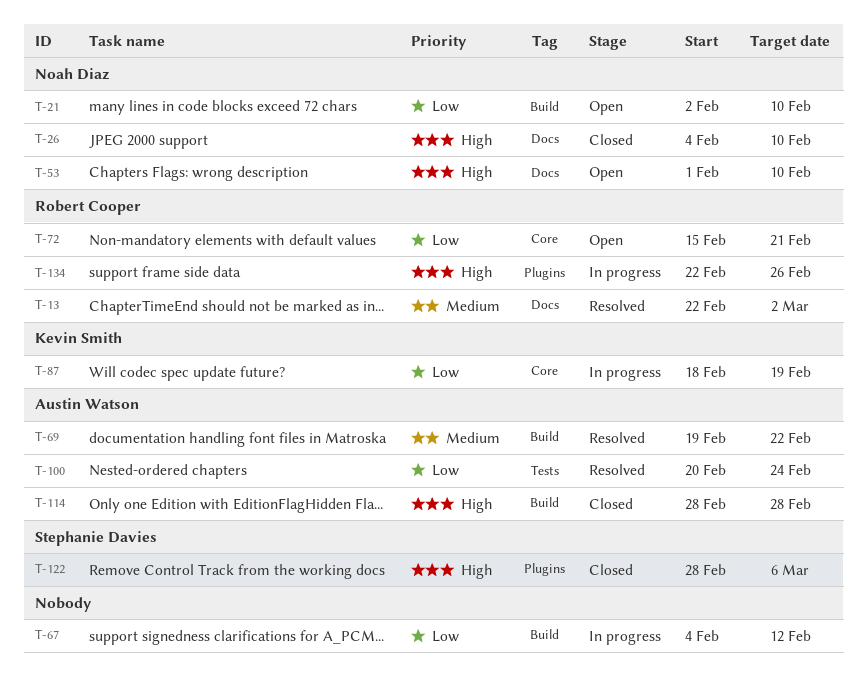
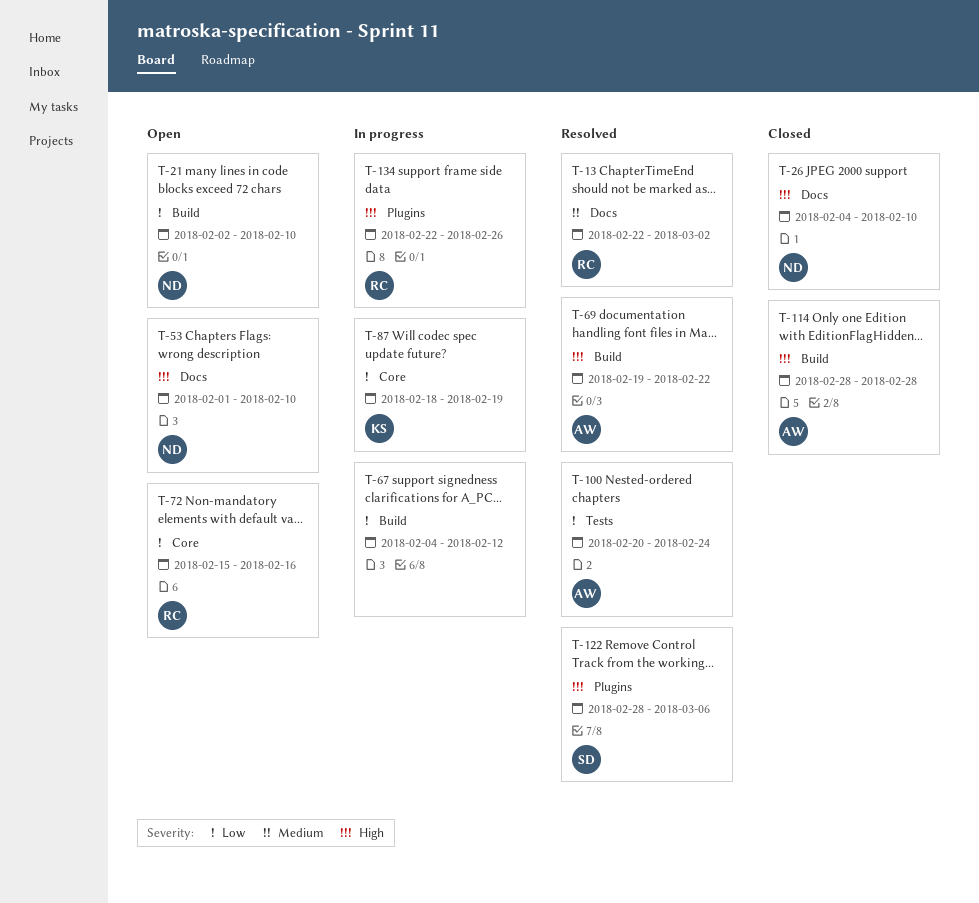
T-69, priority: Medium -> High
T-72, due: Feb 21 -> Feb 16
T-122, status: Closed -> Resolved

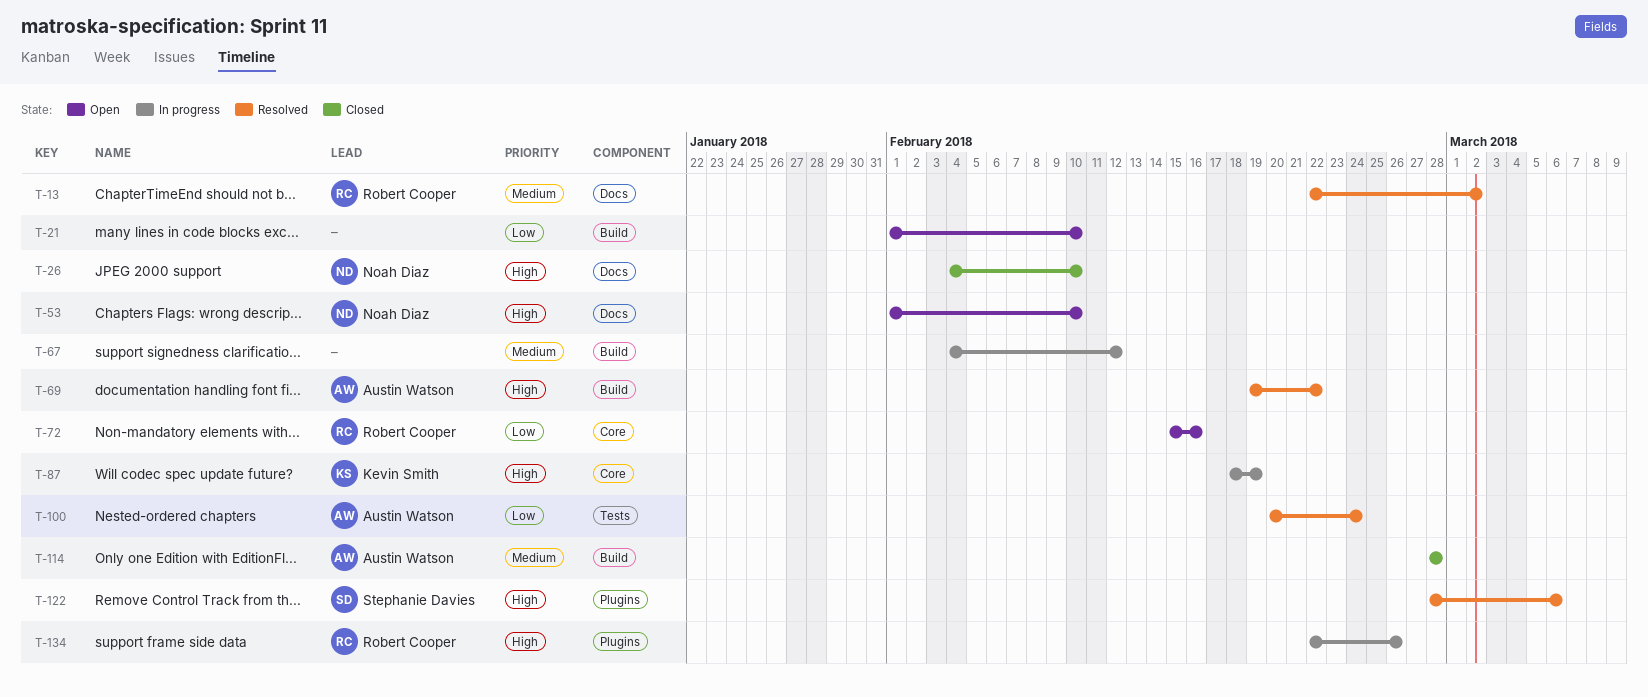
T-21, owner: Noah Diaz -> none
T-21, start: Feb 2 -> Feb 1
T-67, priority: Low -> Medium
T-87, priority: Low -> High
T-114, priority: High -> Medium

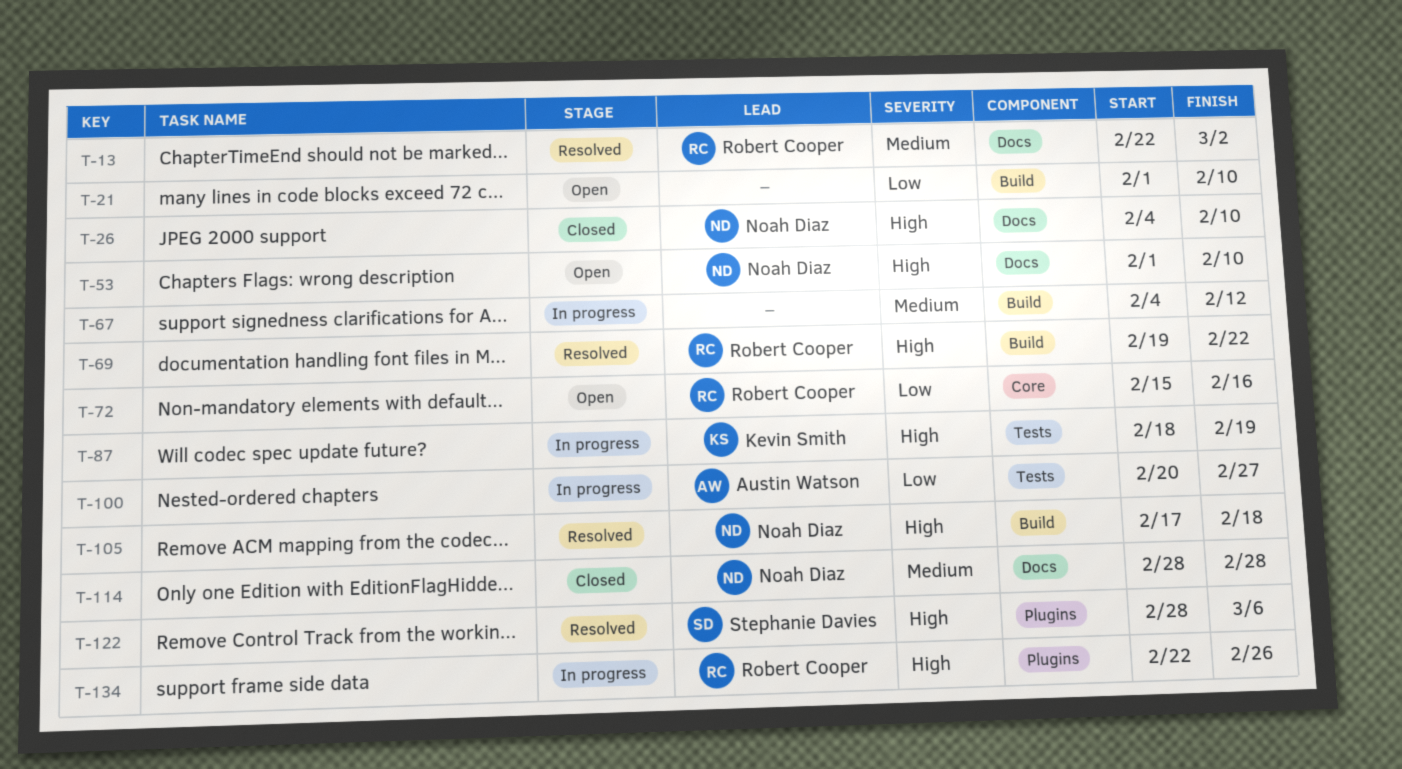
T-69, owner: Austin Watson -> Robert Cooper
T-87, label: Core -> Tests
T-100, status: Resolved -> In progress
T-100, due: Feb 24 -> Feb 27
T-105: none -> present
T-114, owner: Austin Watson -> Noah Diaz
T-114, label: Build -> Docs

